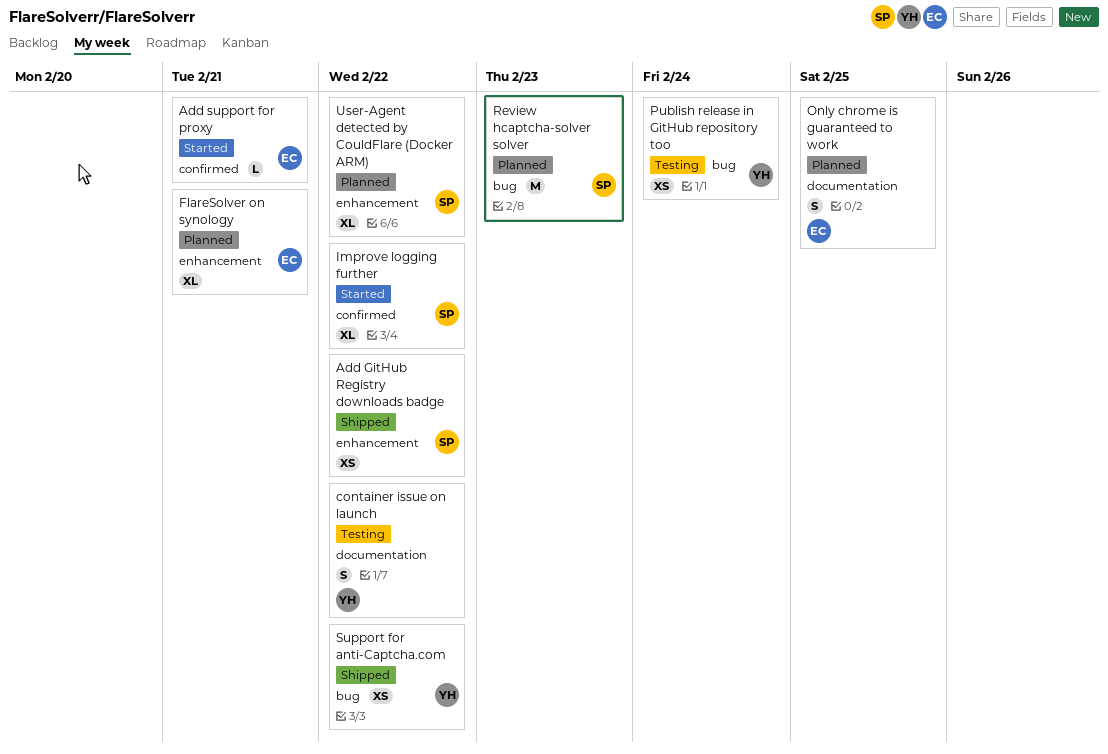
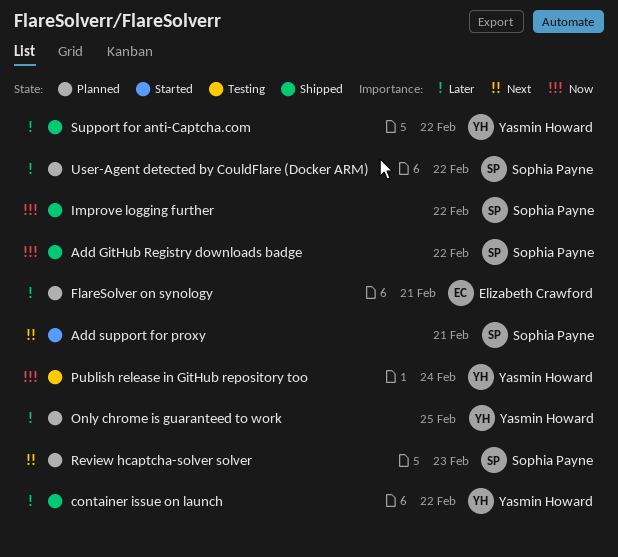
Add support for proxy, owner: Elizabeth Crawford -> Sophia Payne
container issue on launch, status: Testing -> Shipped
Improve logging further, status: Started -> Shipped
Only chrome is guaranteed to work, owner: Elizabeth Crawford -> Yasmin Howard

